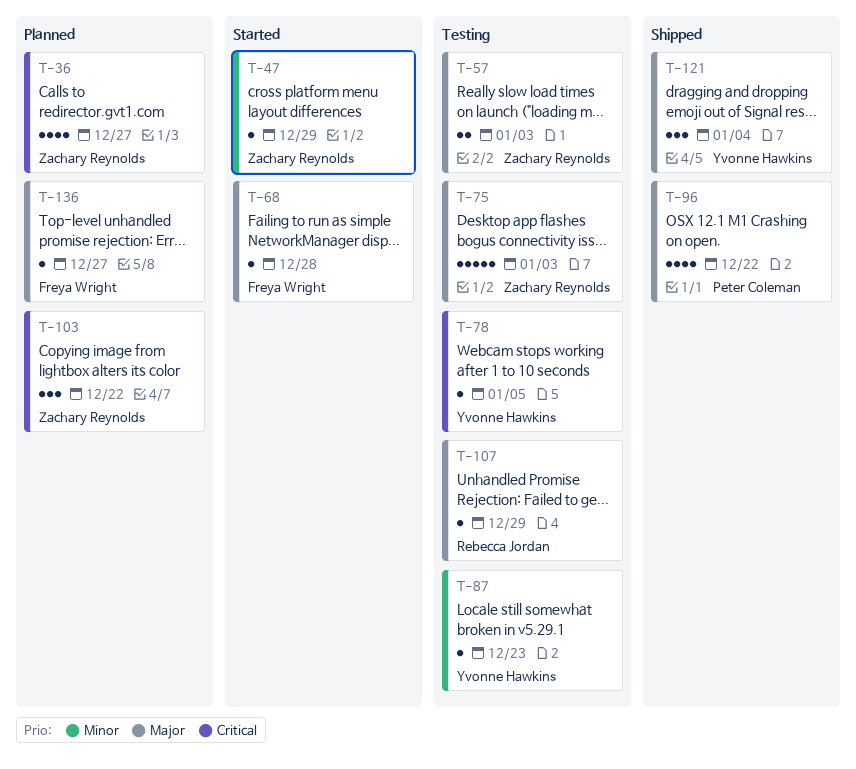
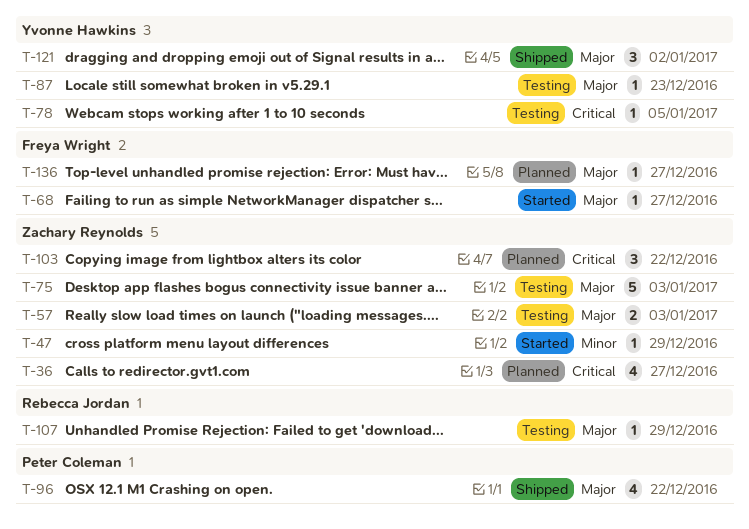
T-68, due: Dec 28 -> Dec 27
T-87, priority: Minor -> Major
T-121, due: Jan 4 -> Jan 2

